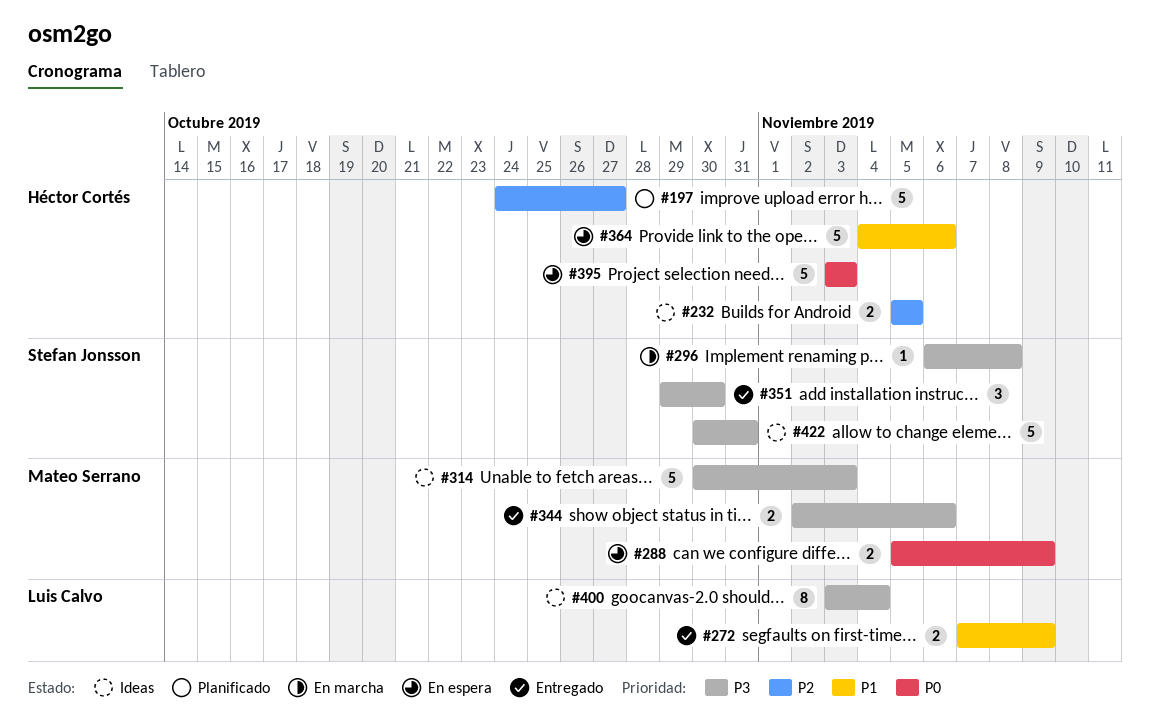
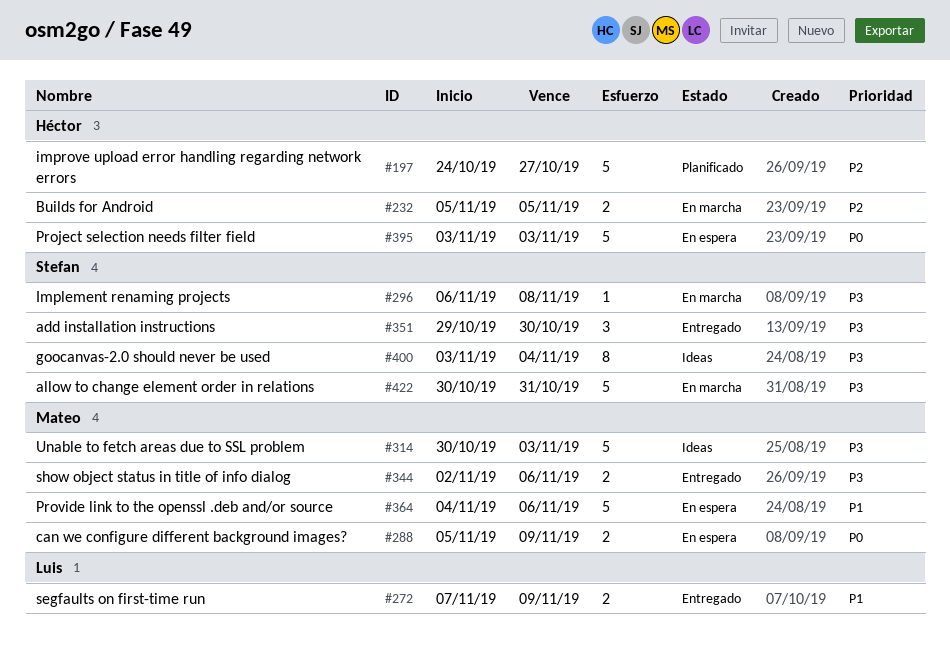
#232, status: Ideas -> En marcha
#364, owner: Héctor Cortés -> Mateo Serrano
#400, owner: Luis Calvo -> Stefan Jonsson
#422, status: Ideas -> En marcha

